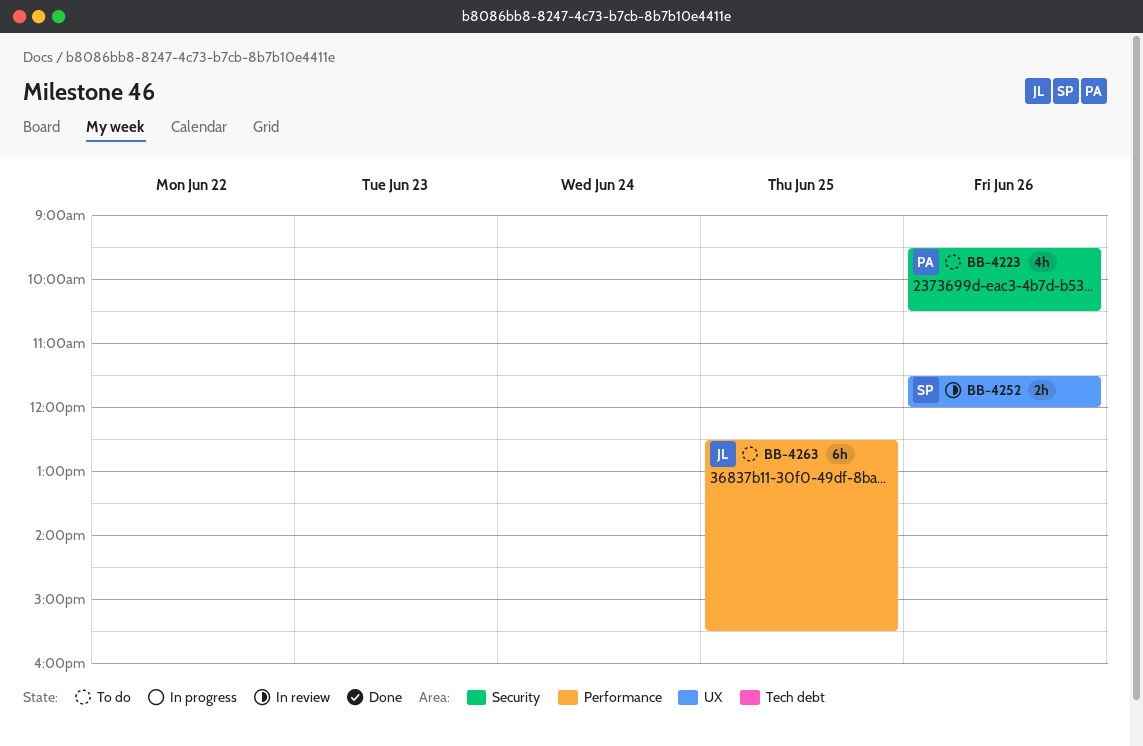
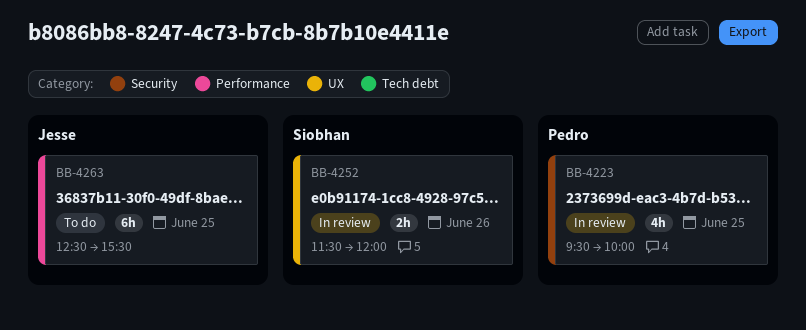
BB-4223, status: To do -> In review
BB-4223, day: Jun 26 -> Jun 25
BB-4223, ends: 10:30 -> 10:00

